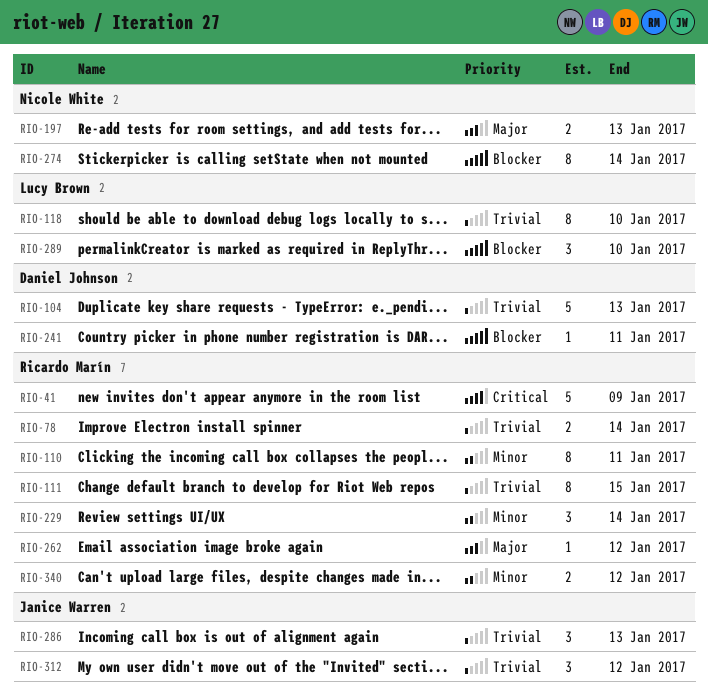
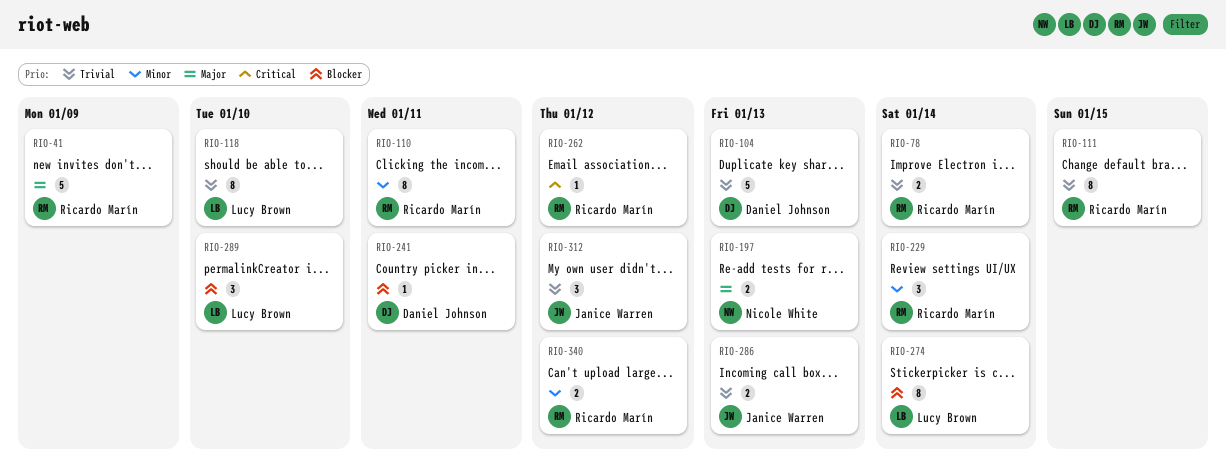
RIO-41, priority: Critical -> Major
RIO-262, priority: Major -> Critical
RIO-274, owner: Nicole White -> Lucy Brown
RIO-286, estimate: 3 -> 2

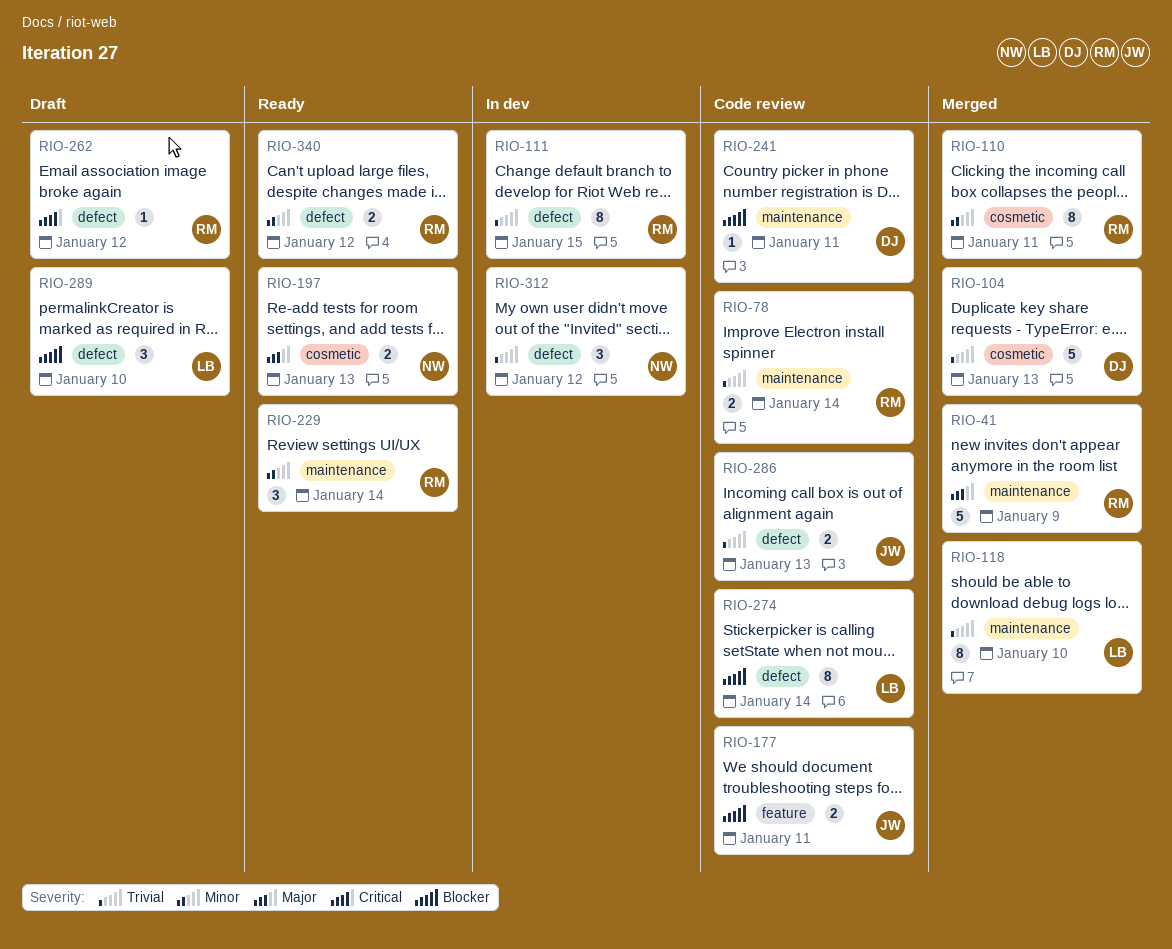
RIO-177: none -> present
RIO-312, owner: Janice Warren -> Nicole White

